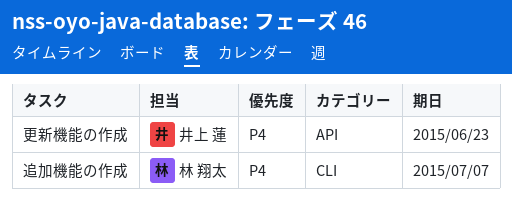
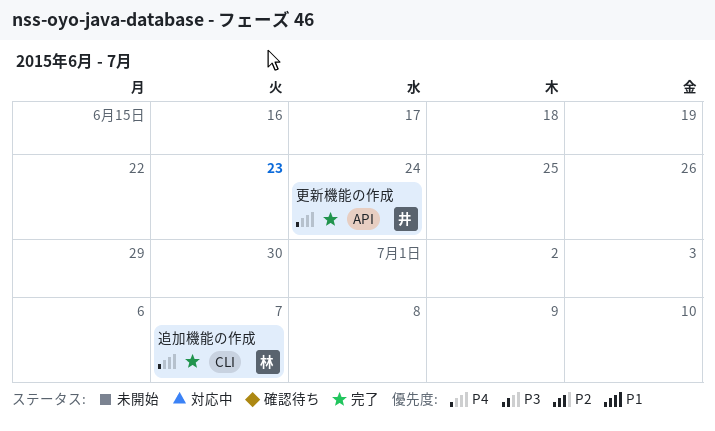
更新機能の作成, due: Jun 23 -> Jun 24

